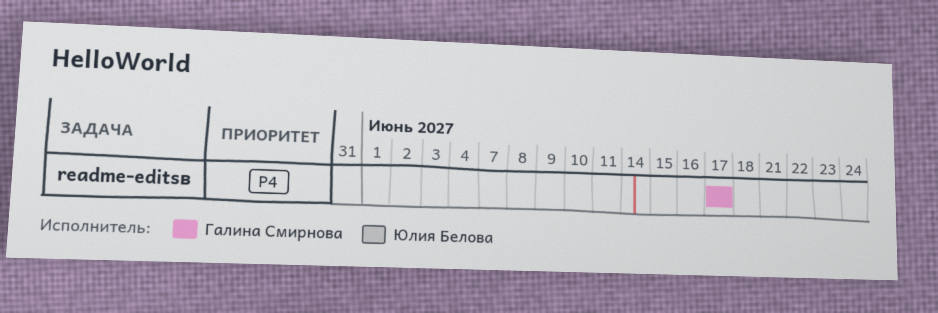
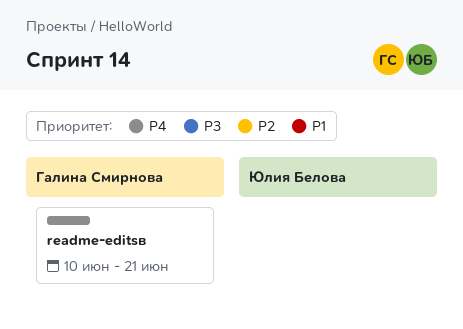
readme-editsв, start: Jun 17 -> Jun 10
readme-editsв, due: Jun 17 -> Jun 21

